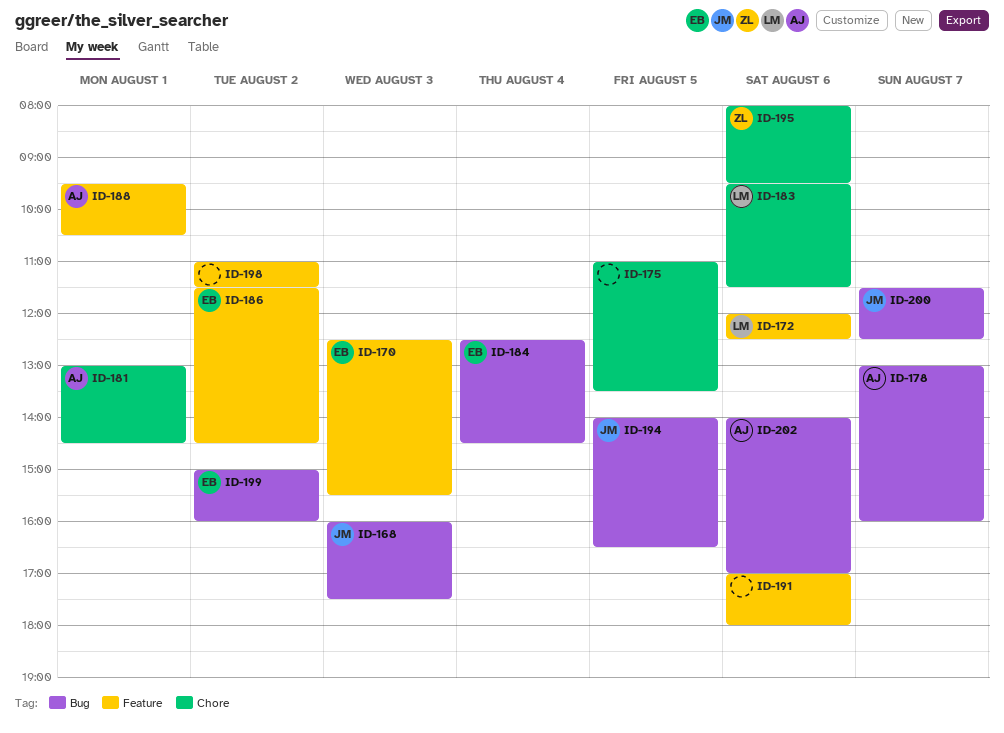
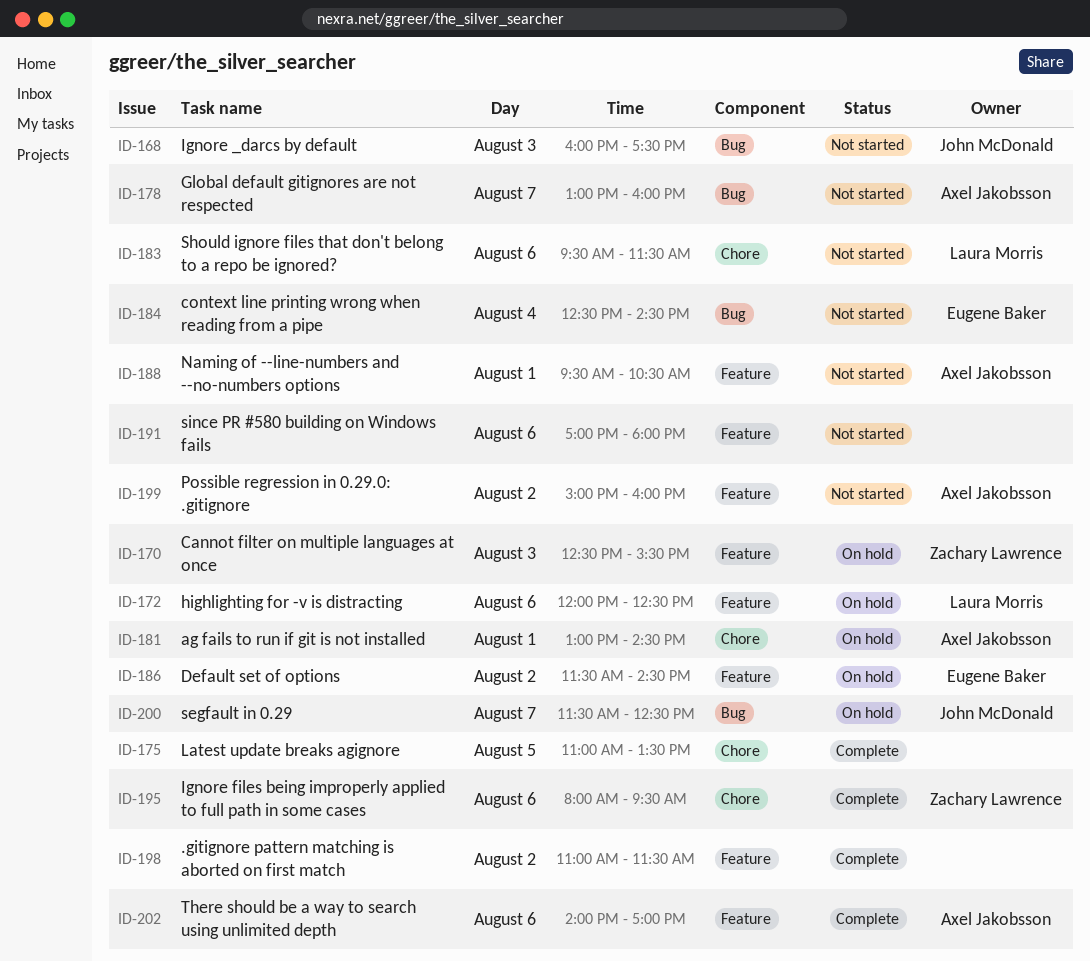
ID-170, owner: Eugene Baker -> Zachary Lawrence
ID-194: present -> none
ID-199, owner: Eugene Baker -> Axel Jakobsson
ID-199, label: Bug -> Feature
ID-202, label: Bug -> Feature

